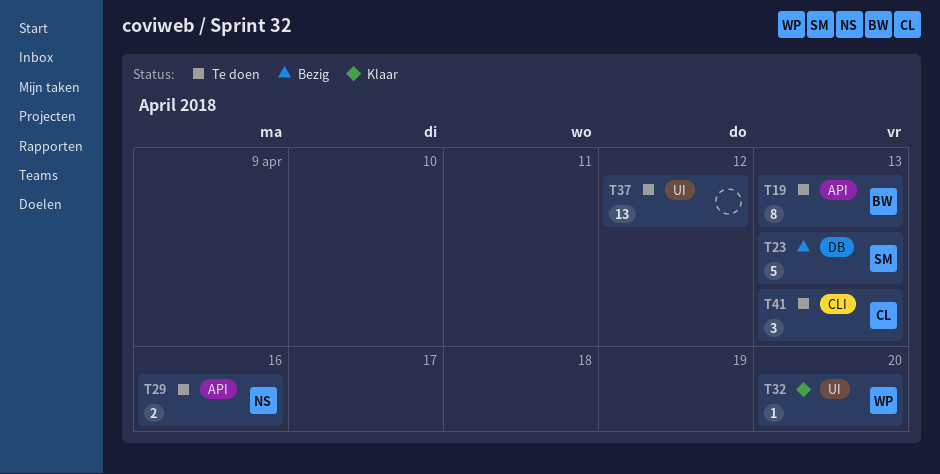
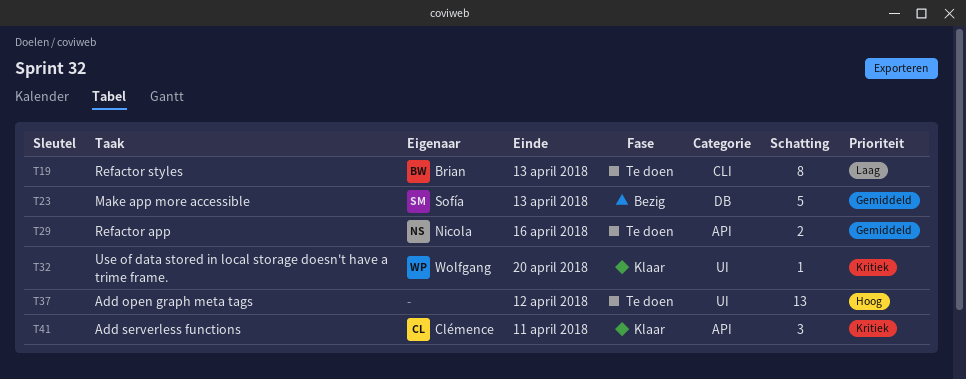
T19, label: API -> CLI
T41, status: Te doen -> Klaar
T41, label: CLI -> API
T41, due: Apr 13 -> Apr 11

